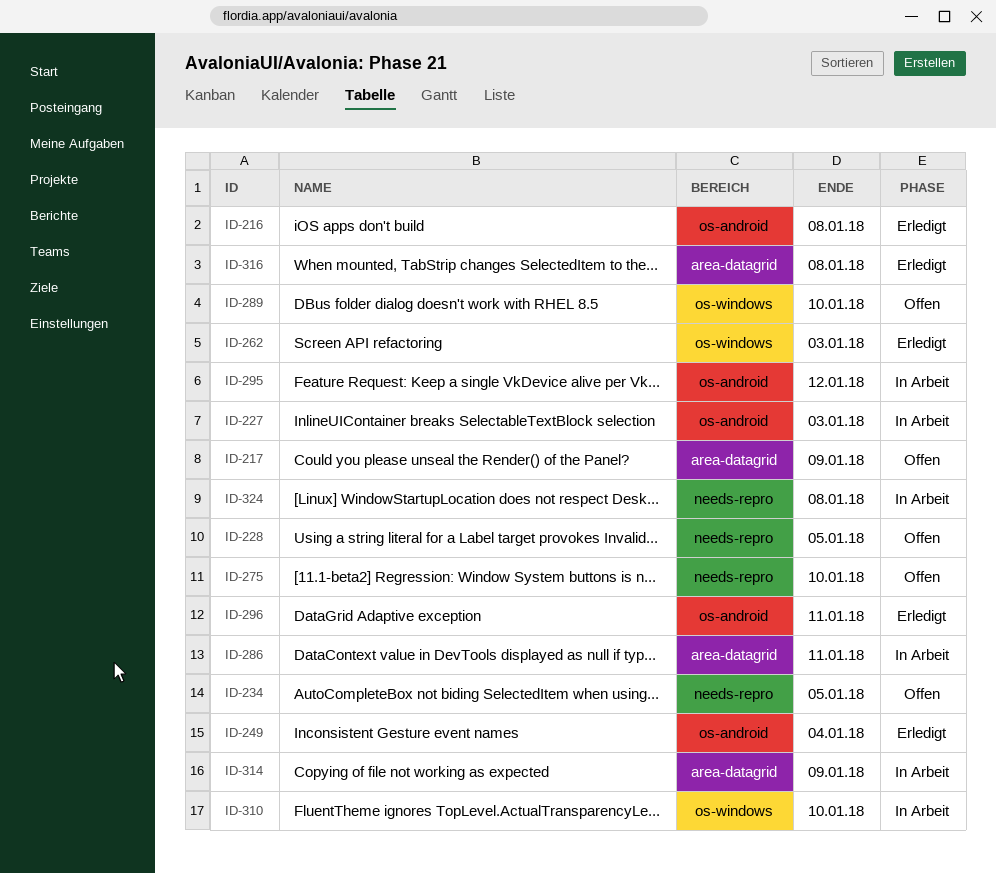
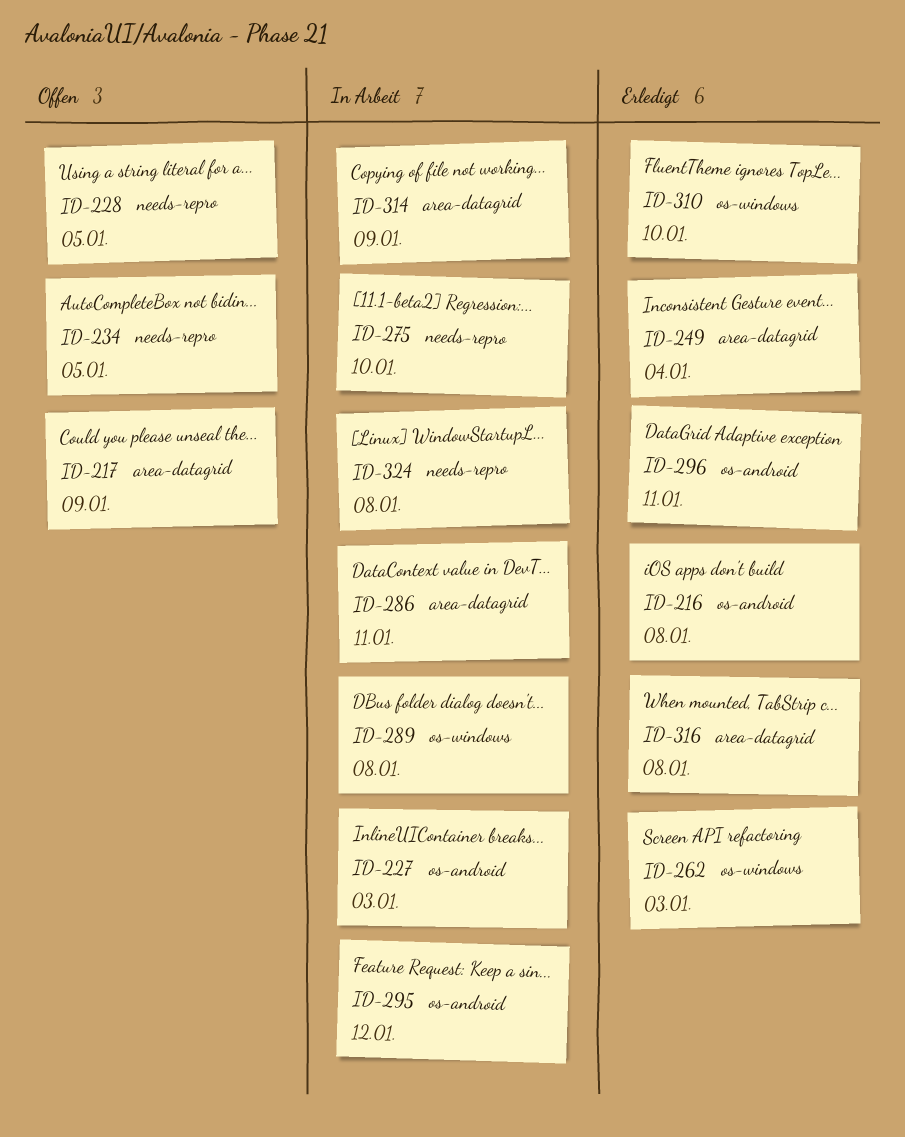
ID-249, label: os-android -> area-datagrid
ID-275, status: Offen -> In Arbeit
ID-289, status: Offen -> In Arbeit
ID-289, due: Jan 10 -> Jan 8
ID-310, status: In Arbeit -> Erledigt

